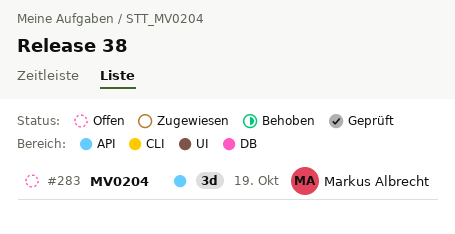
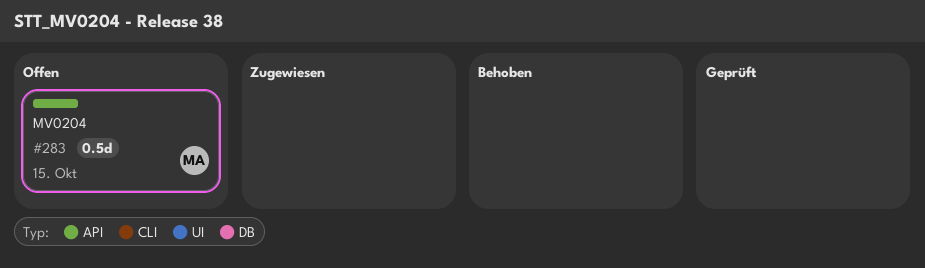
#283, estimate: 3d -> 0.5d
#283, due: Oct 19 -> Oct 15

